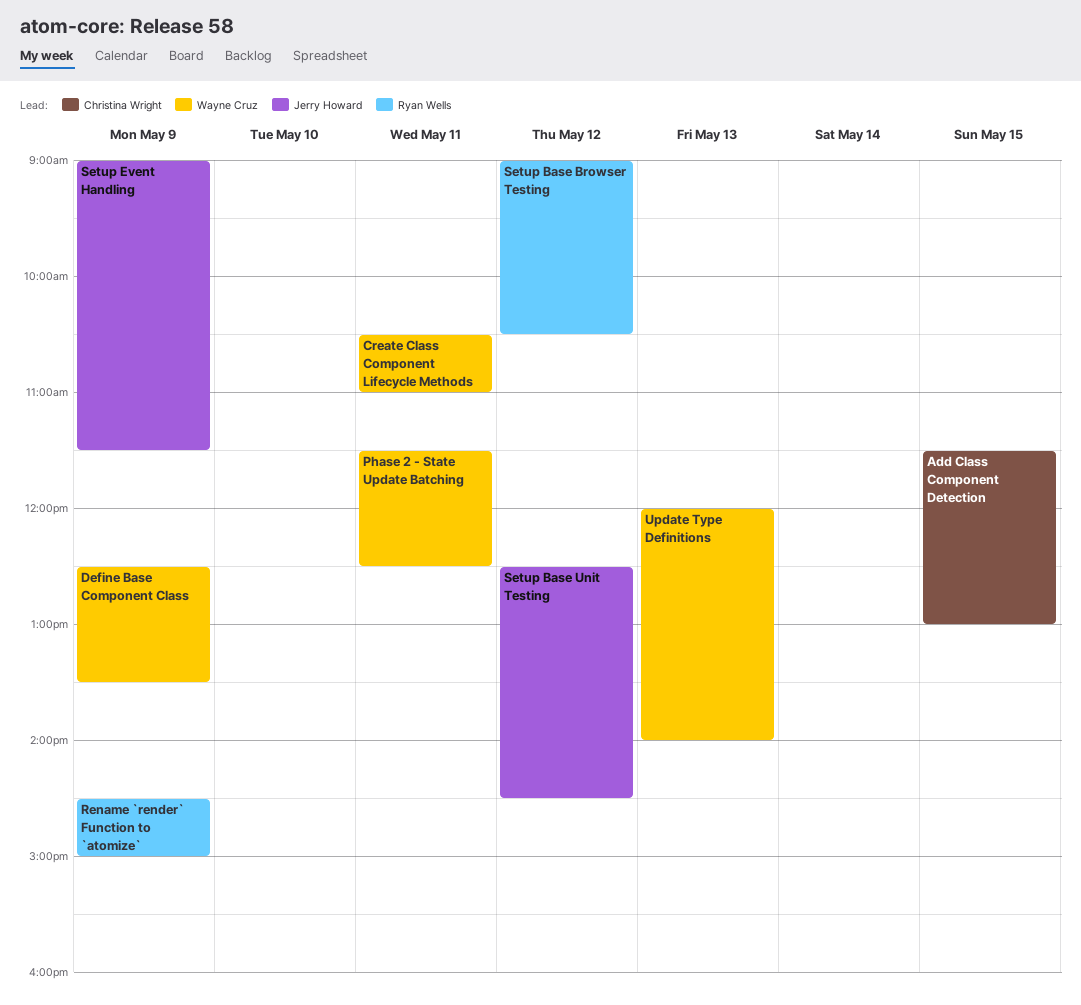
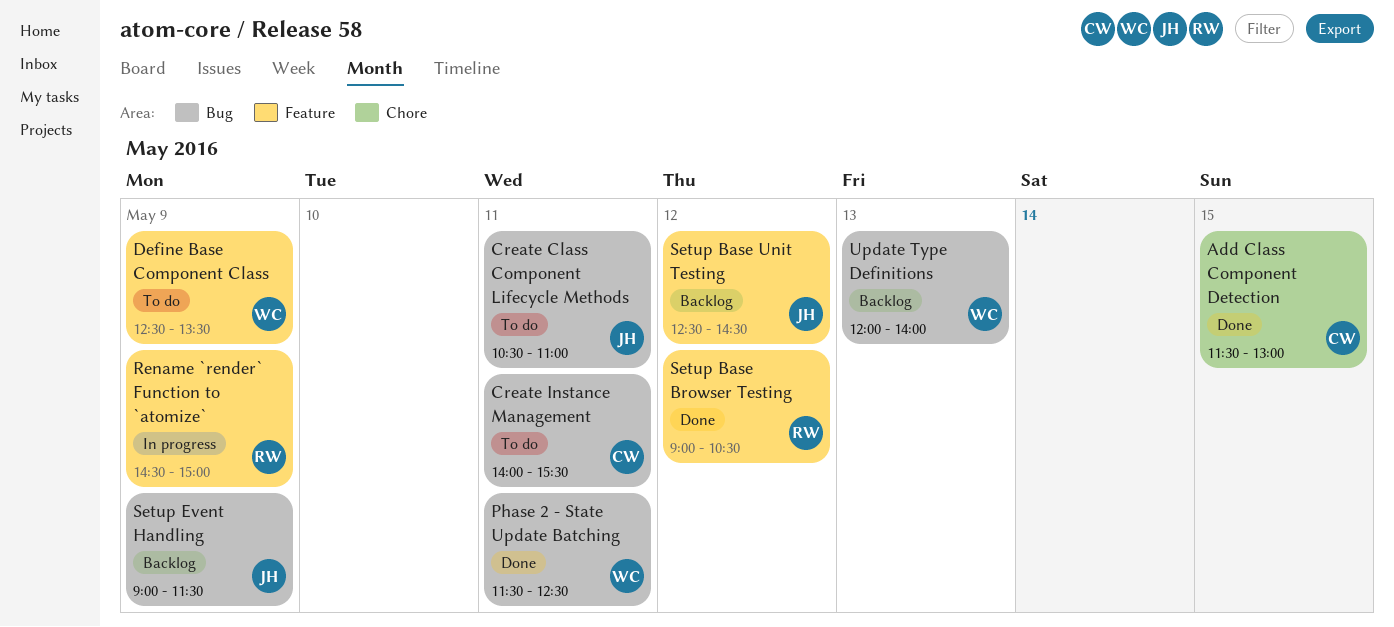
Create Class Component Lifecycle Methods, owner: Wayne Cruz -> Jerry Howard
Create Instance Management: none -> present

